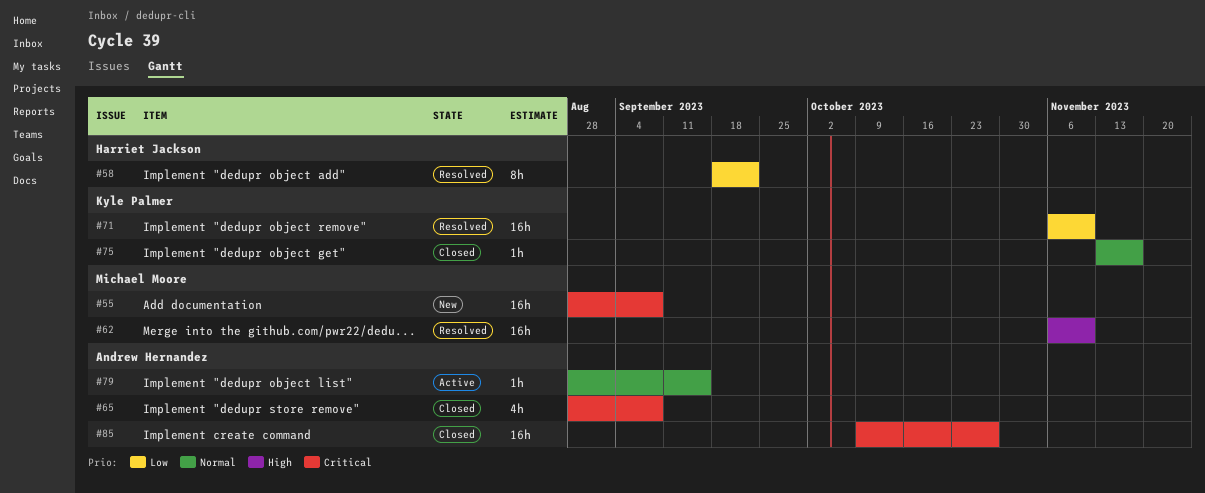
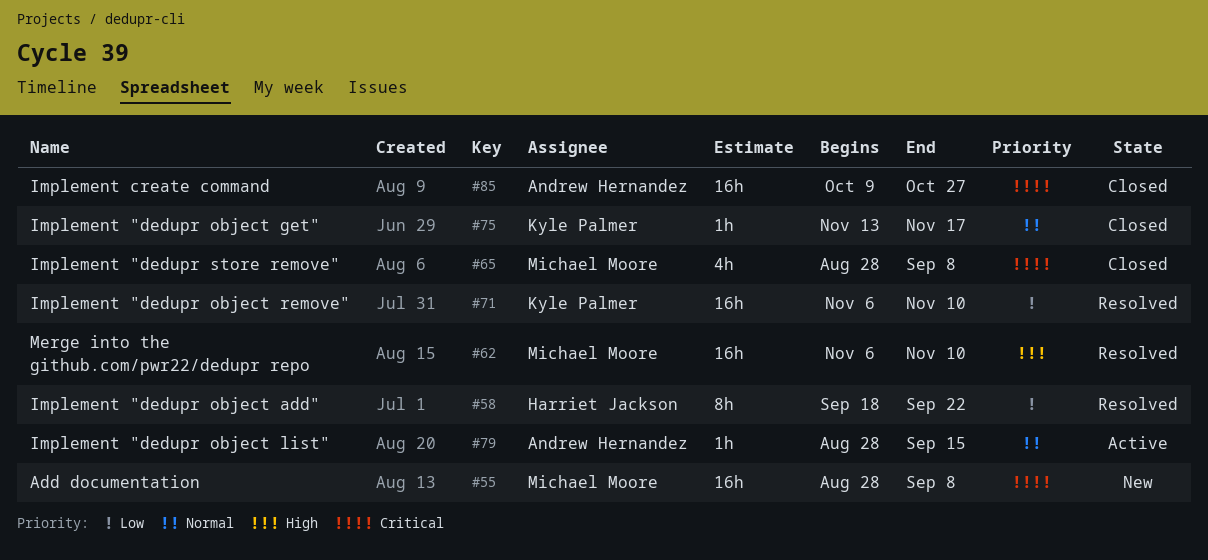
#65, owner: Andrew Hernandez -> Michael Moore

